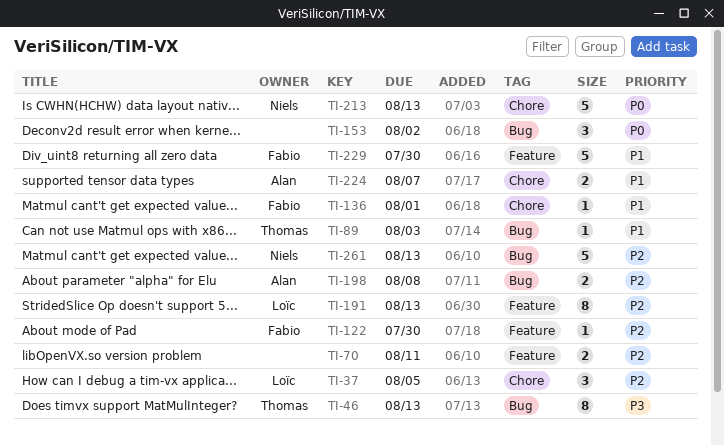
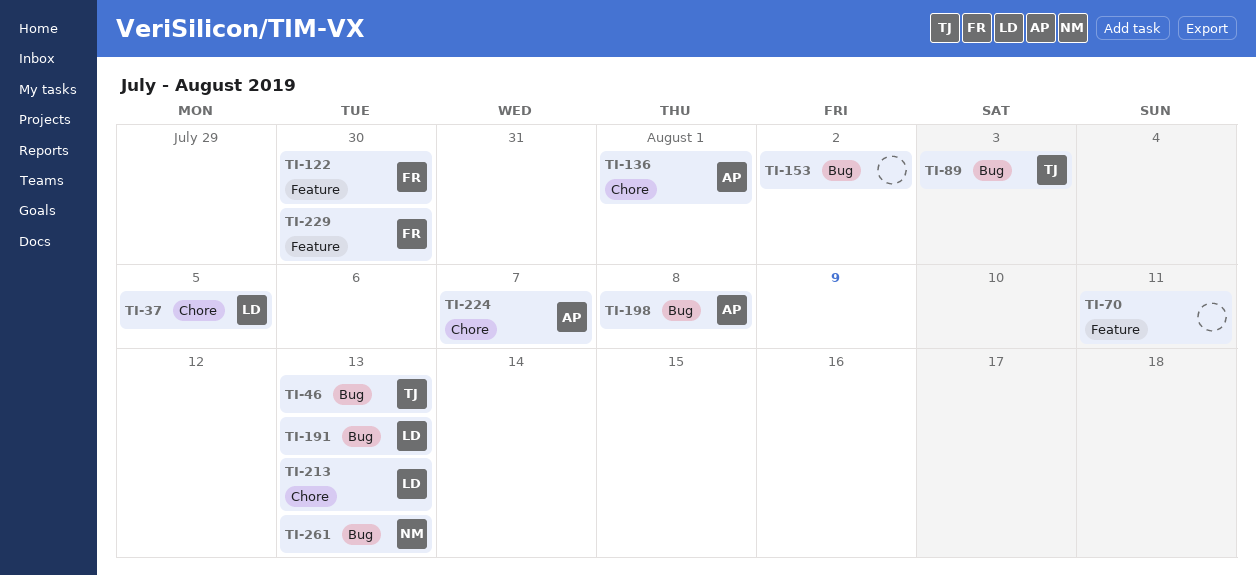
TI-136, owner: Fabio -> Alan
TI-191, label: Feature -> Bug
TI-213, owner: Niels -> Loïc

